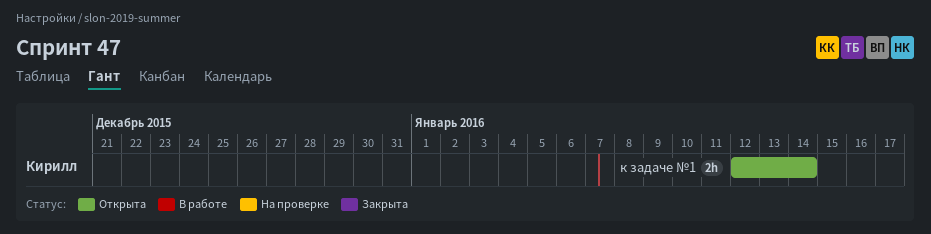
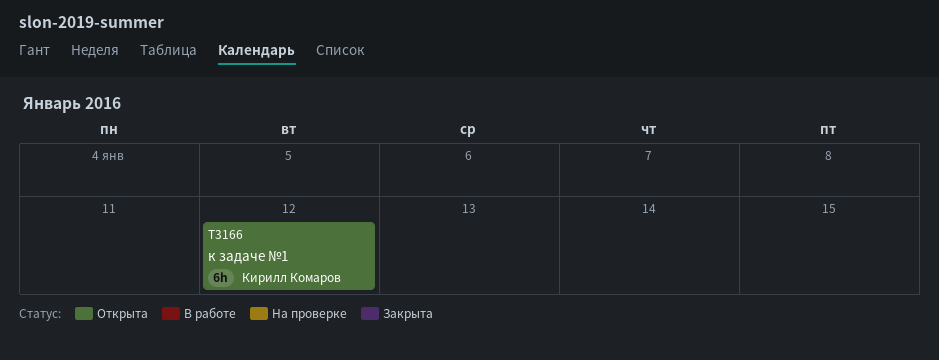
к задаче №1, estimate: 2h -> 6h
к задаче №1, due: Jan 14 -> Jan 12

